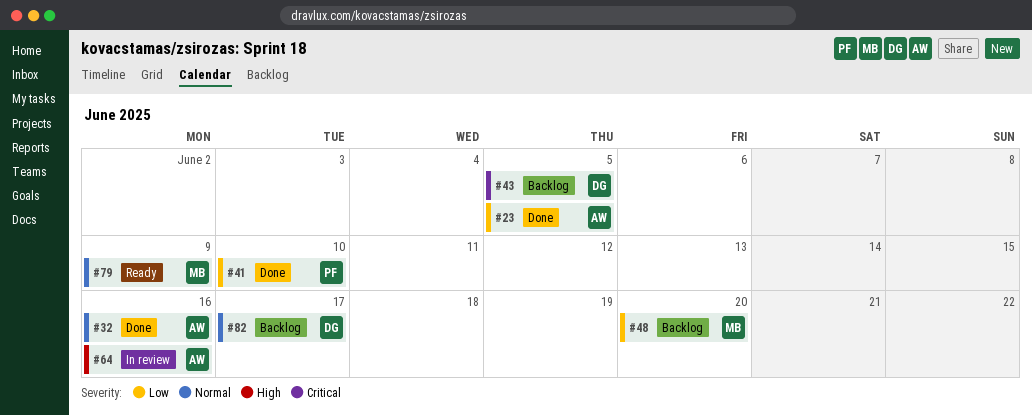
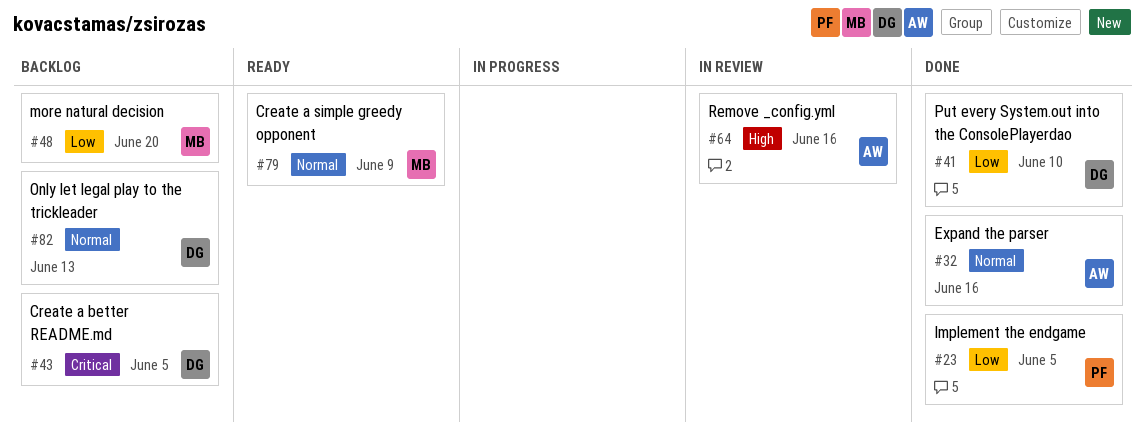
#23, owner: AW -> PF
#41, owner: PF -> DG
#82, due: Jun 17 -> Jun 13

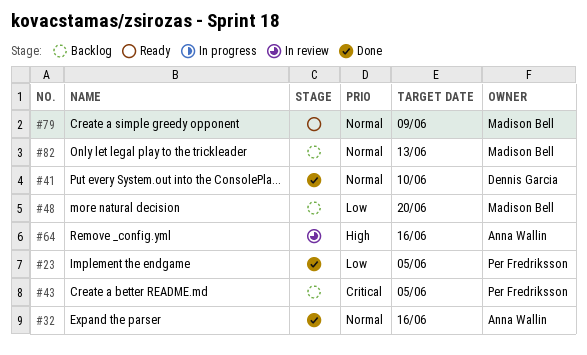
#41, priority: Low -> Normal
#43, owner: Dennis Garcia -> Per Fredriksson
#82, owner: Dennis Garcia -> Madison Bell

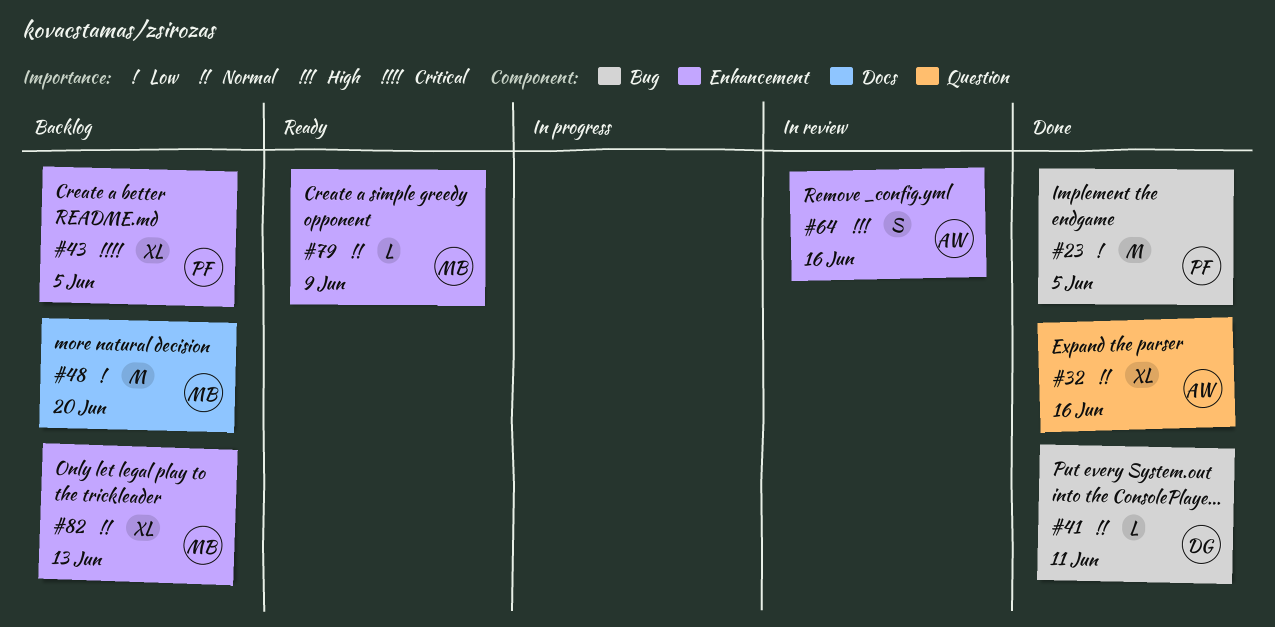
#41, due: Jun 10 -> Jun 11

